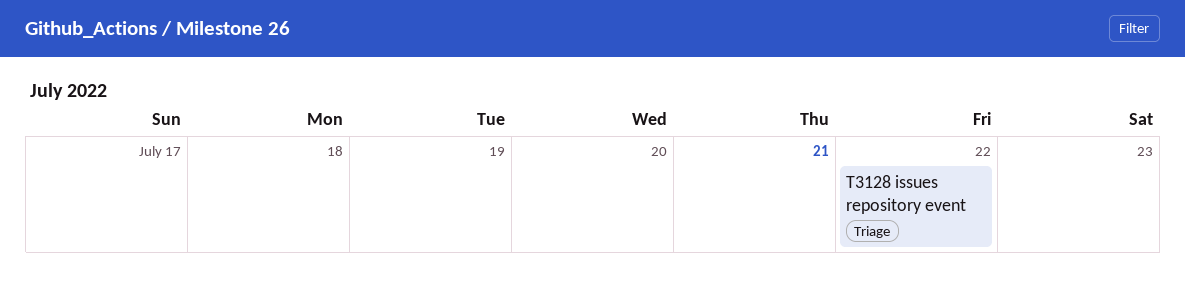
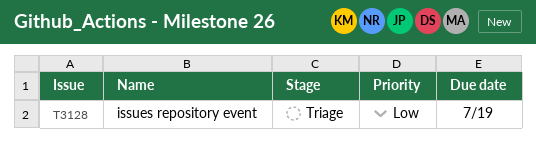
T3128, due: Jul 22 -> Jul 19

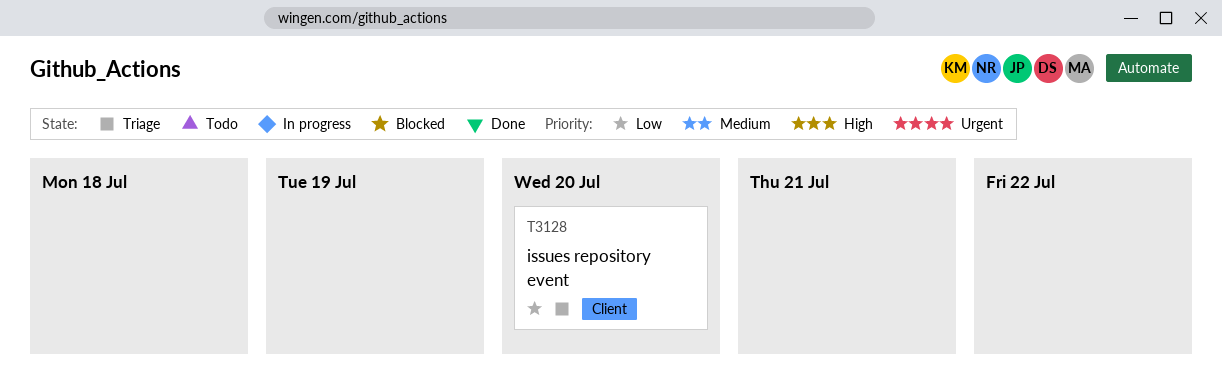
T3128, due: Jul 19 -> Jul 20

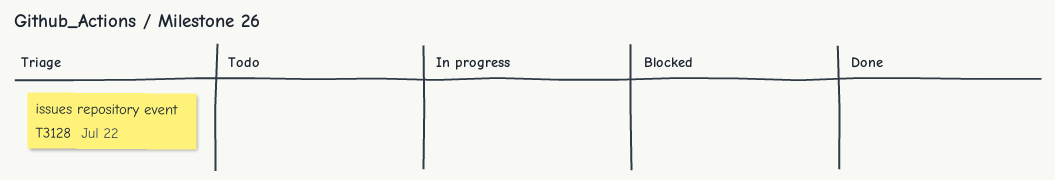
T3128, due: Jul 20 -> Jul 22

